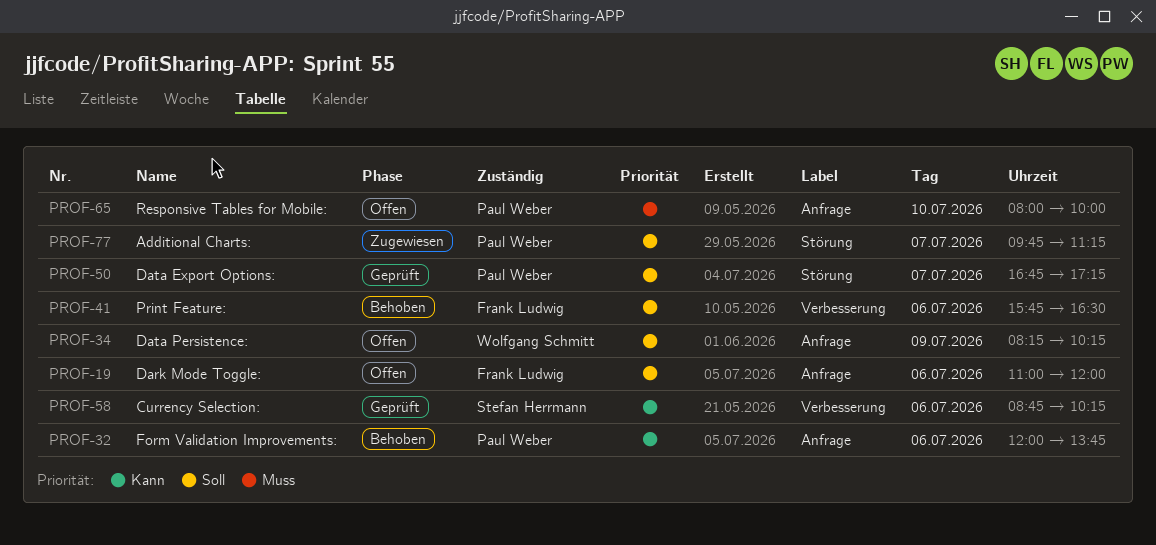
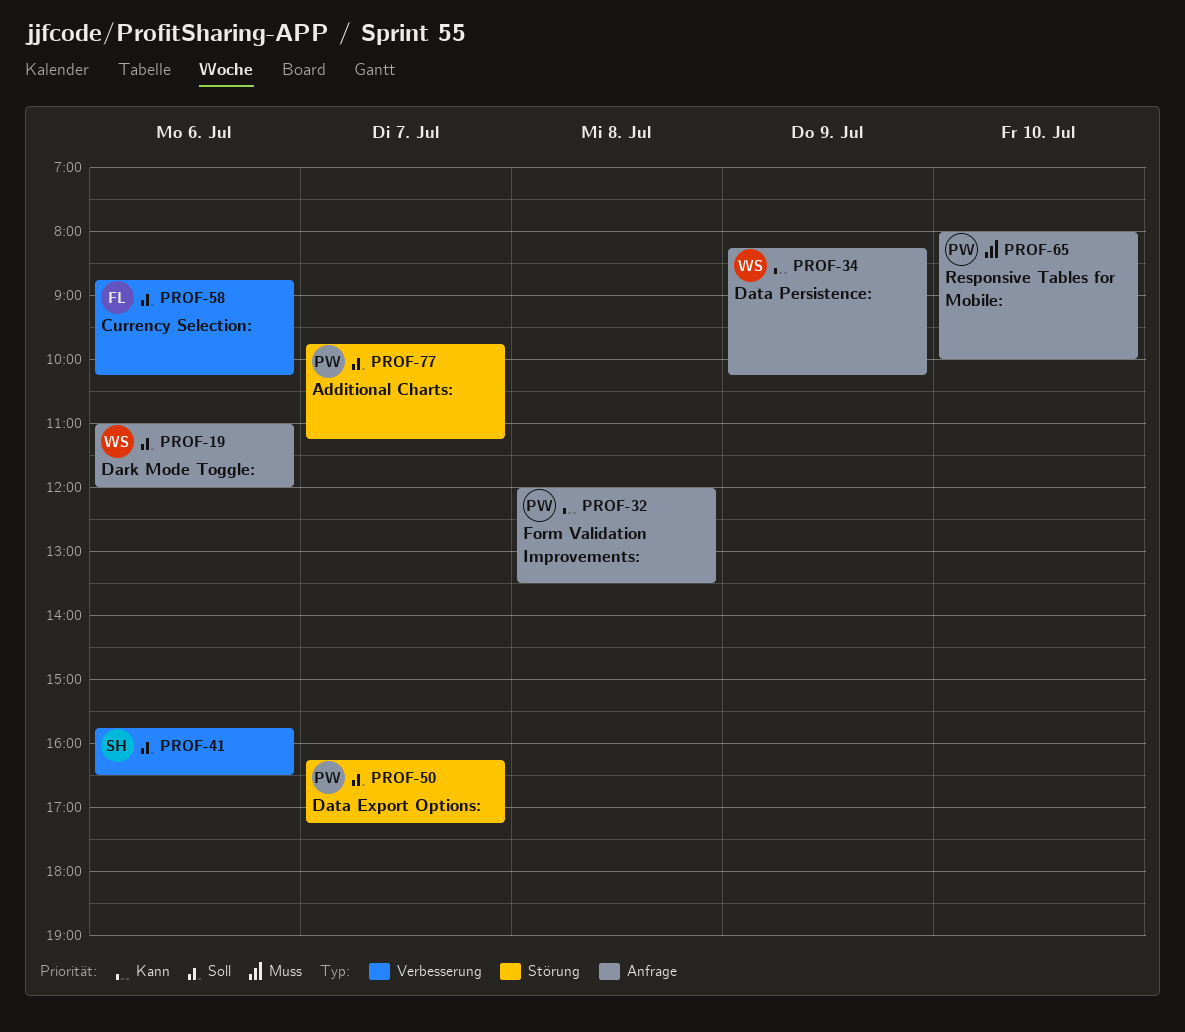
PROF-19, owner: Frank Ludwig -> Wolfgang Schmitt
PROF-32, day: Jul 6 -> Jul 8
PROF-32, ends: 13:45 -> 13:30
PROF-34, priority: Soll -> Kann
PROF-41, owner: Frank Ludwig -> Stefan Herrmann
PROF-50, begins: 16:45 -> 16:15
PROF-58, owner: Stefan Herrmann -> Frank Ludwig
PROF-58, priority: Kann -> Soll

